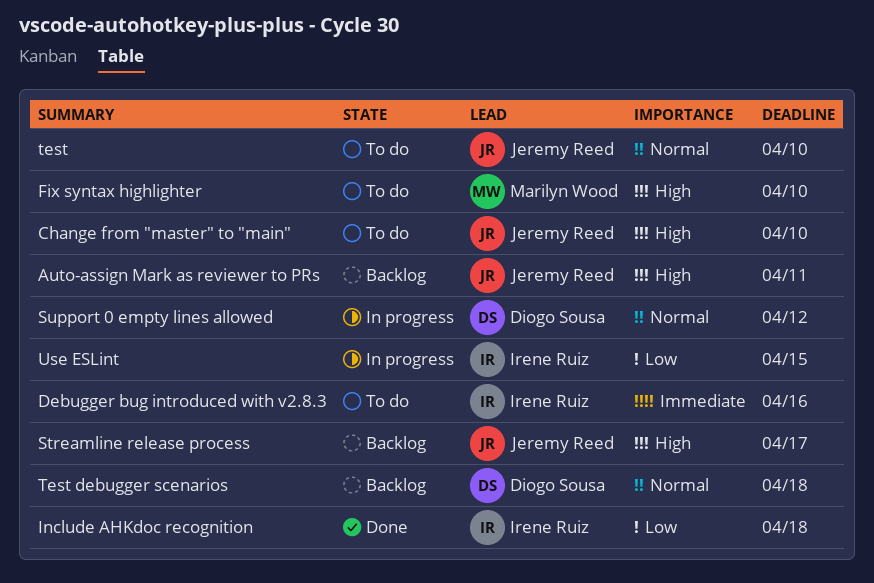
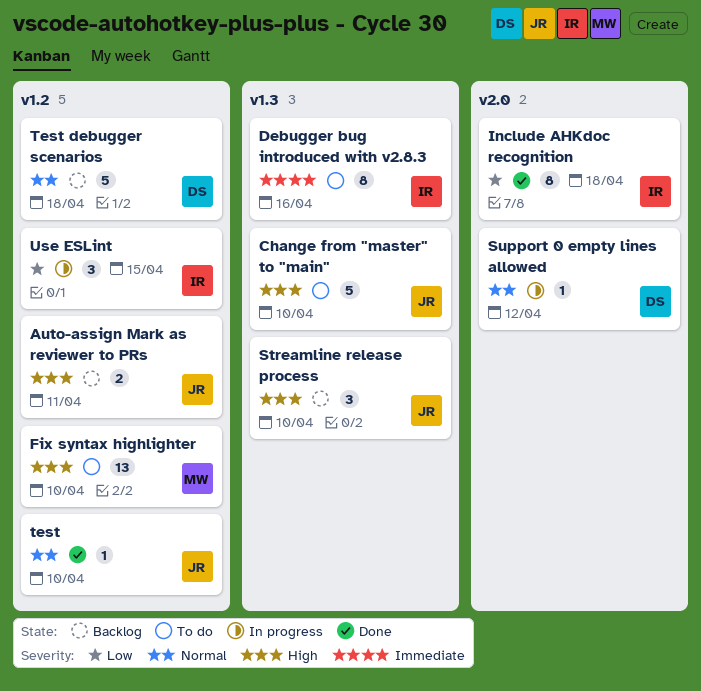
Streamline release process, due: Apr 17 -> Apr 10
test, status: To do -> Done

